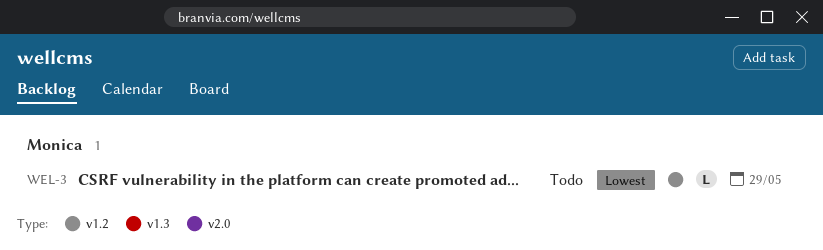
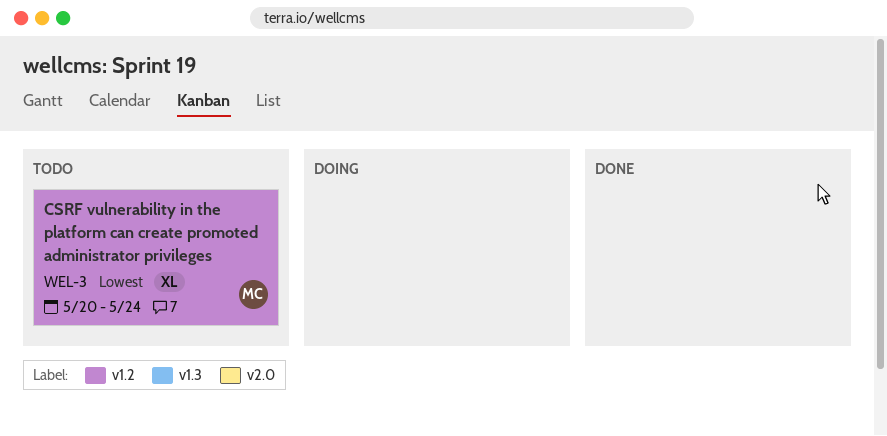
WEL-3, estimate: L -> XL
WEL-3, due: May 29 -> May 24

